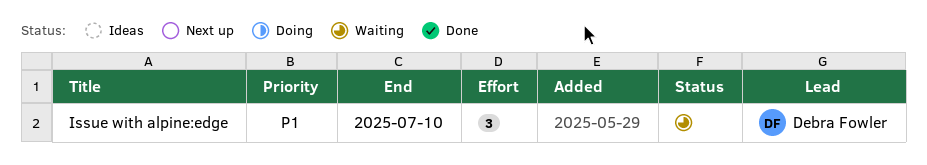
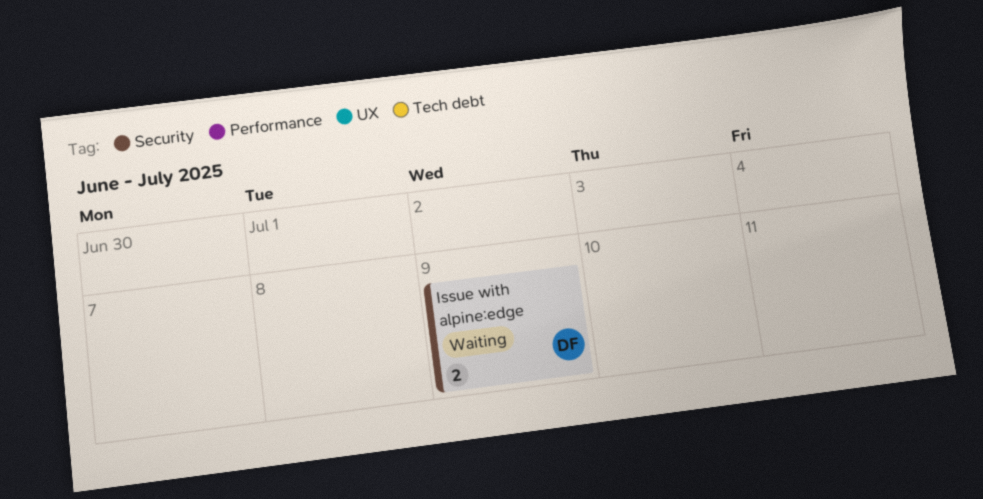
Issue with alpine:edge, estimate: 3 -> 2
Issue with alpine:edge, due: Jul 10 -> Jul 9

